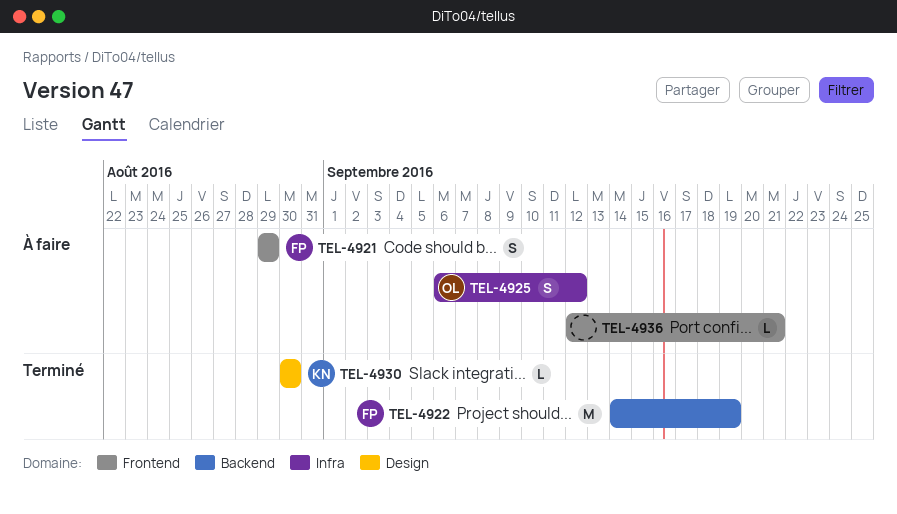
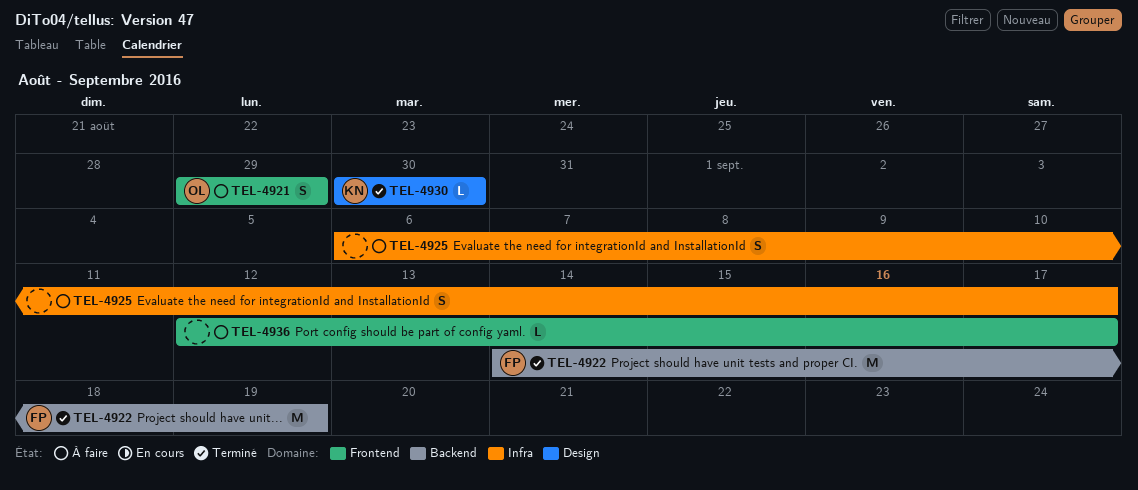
TEL-4921, owner: FP -> OL
TEL-4925, owner: OL -> none
TEL-4925, due: Sep 12 -> Sep 17
TEL-4936, due: Sep 21 -> Sep 17

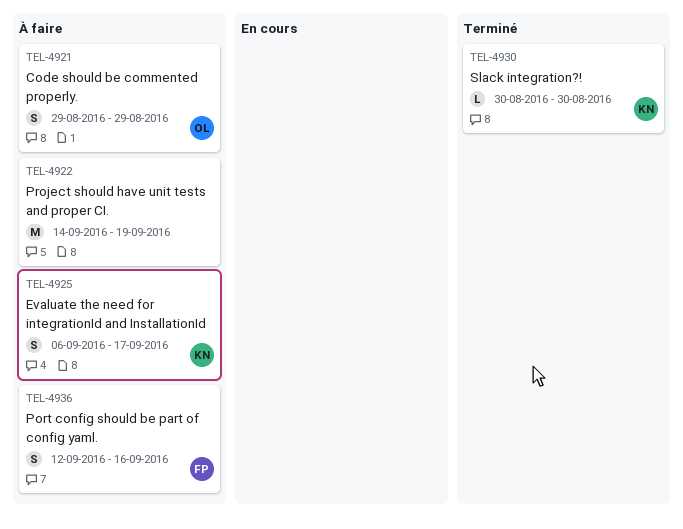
TEL-4922, status: Terminé -> À faire
TEL-4922, owner: FP -> none
TEL-4925, owner: none -> KN
TEL-4936, owner: none -> FP
TEL-4936, estimate: L -> S
TEL-4936, due: Sep 17 -> Sep 16

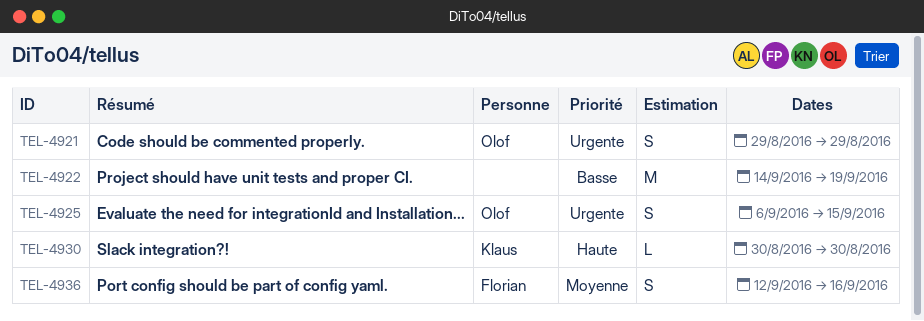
TEL-4925, owner: Klaus -> Olof
TEL-4925, due: Sep 17 -> Sep 15

